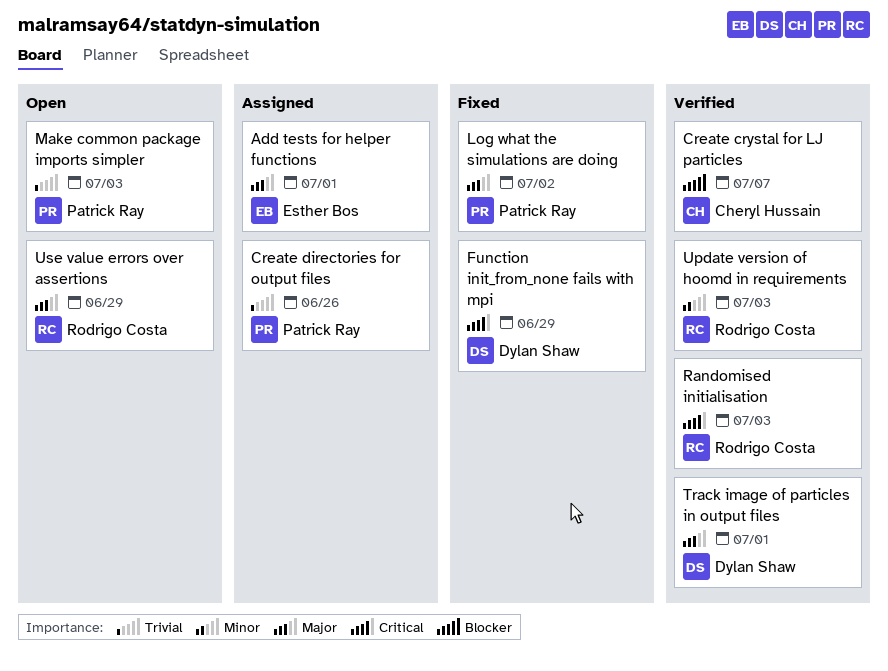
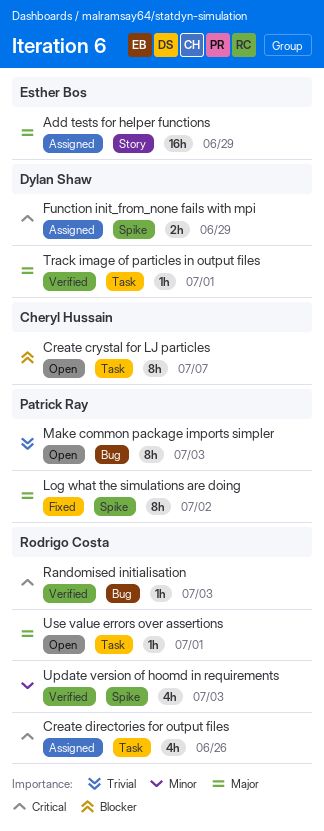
Add tests for helper functions, due: Jul 1 -> Jun 29
Create crystal for LJ particles, status: Verified -> Open
Create directories for output files, owner: Patrick Ray -> Rodrigo Costa
Create directories for output files, priority: Trivial -> Critical
Function init_from_none fails with mpi, status: Fixed -> Assigned
Use value errors over assertions, due: Jun 29 -> Jul 1

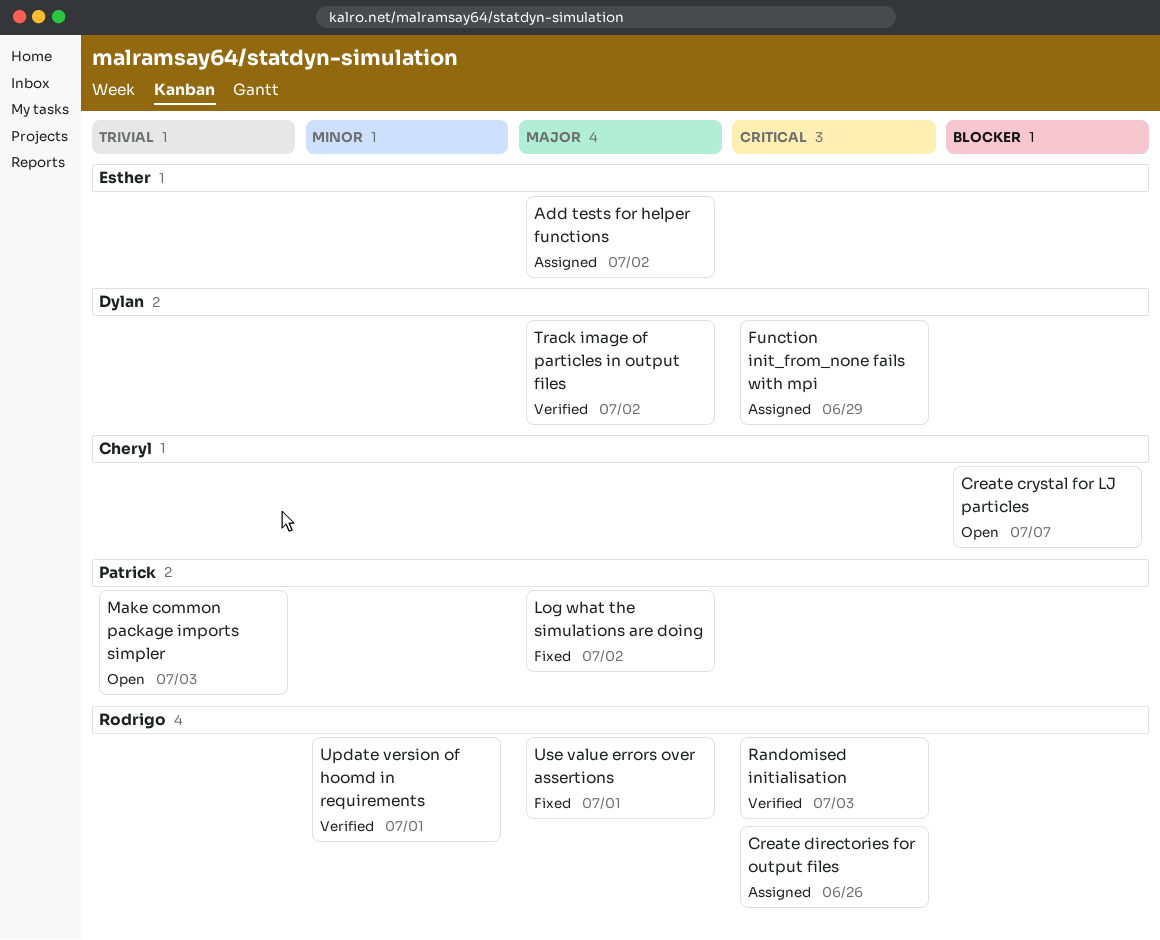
Add tests for helper functions, due: Jun 29 -> Jul 2
Track image of particles in output files, due: Jul 1 -> Jul 2
Update version of hoomd in requirements, due: Jul 3 -> Jul 1
Use value errors over assertions, status: Open -> Fixed

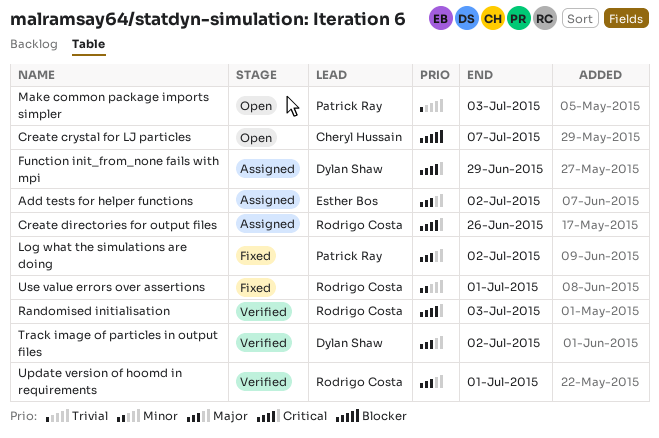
Update version of hoomd in requirements, priority: Minor -> Major
Use value errors over assertions, priority: Major -> Minor

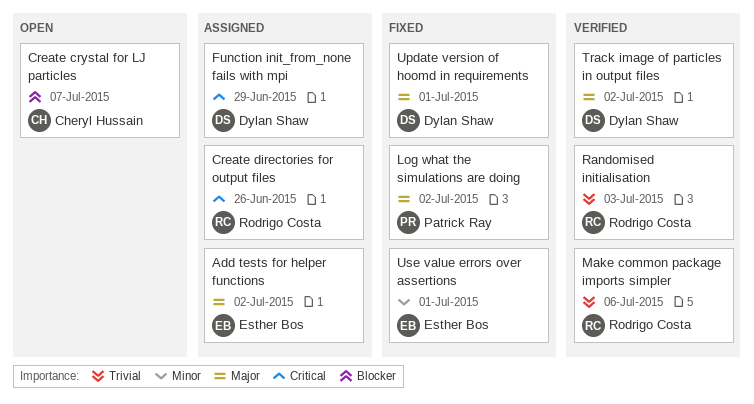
Make common package imports simpler, status: Open -> Verified
Make common package imports simpler, owner: Patrick Ray -> Rodrigo Costa
Make common package imports simpler, due: Jul 3 -> Jul 6
Randomised initialisation, priority: Critical -> Trivial
Update version of hoomd in requirements, status: Verified -> Fixed
Update version of hoomd in requirements, owner: Rodrigo Costa -> Dylan Shaw
Use value errors over assertions, owner: Rodrigo Costa -> Esther Bos

